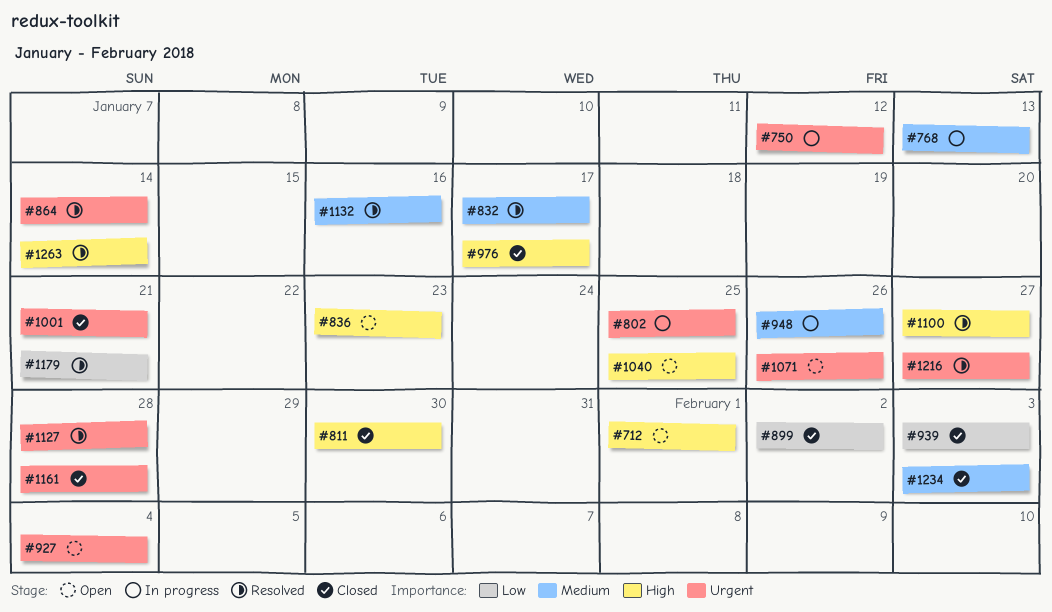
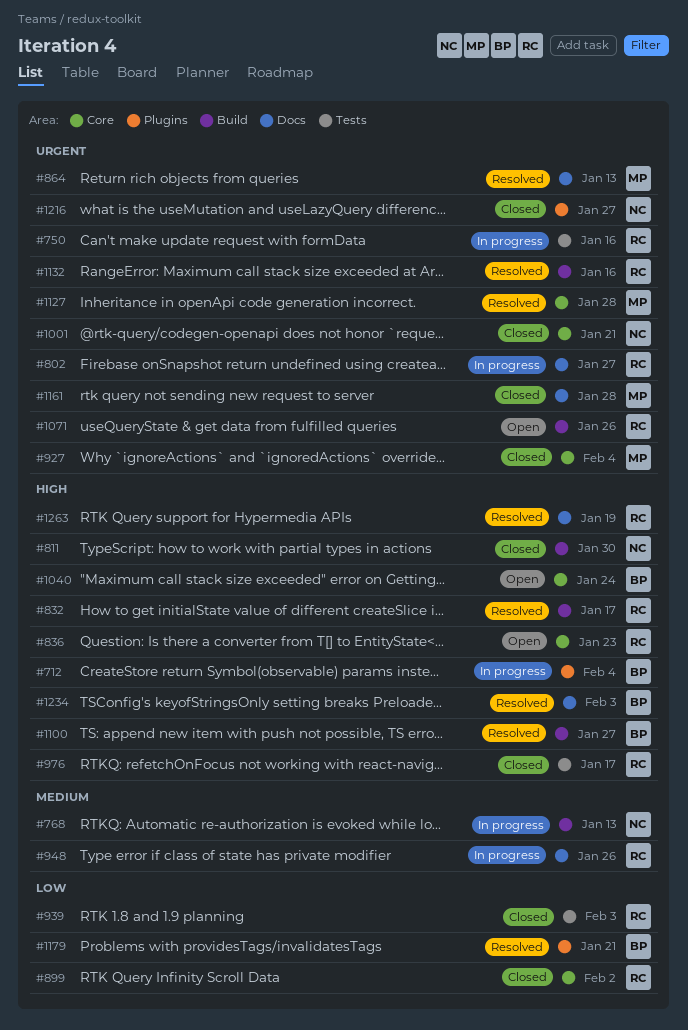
#712, status: Open -> In progress
#712, due: Feb 1 -> Feb 4
#750, due: Jan 12 -> Jan 16
#802, due: Jan 25 -> Jan 27
#832, priority: Medium -> High
#864, due: Jan 14 -> Jan 13
#927, status: Open -> Closed
#1040, due: Jan 25 -> Jan 24
#1132, priority: Medium -> Urgent
#1216, status: Resolved -> Closed
#1234, status: Closed -> Resolved
#1234, priority: Medium -> High
#1263, due: Jan 14 -> Jan 19

